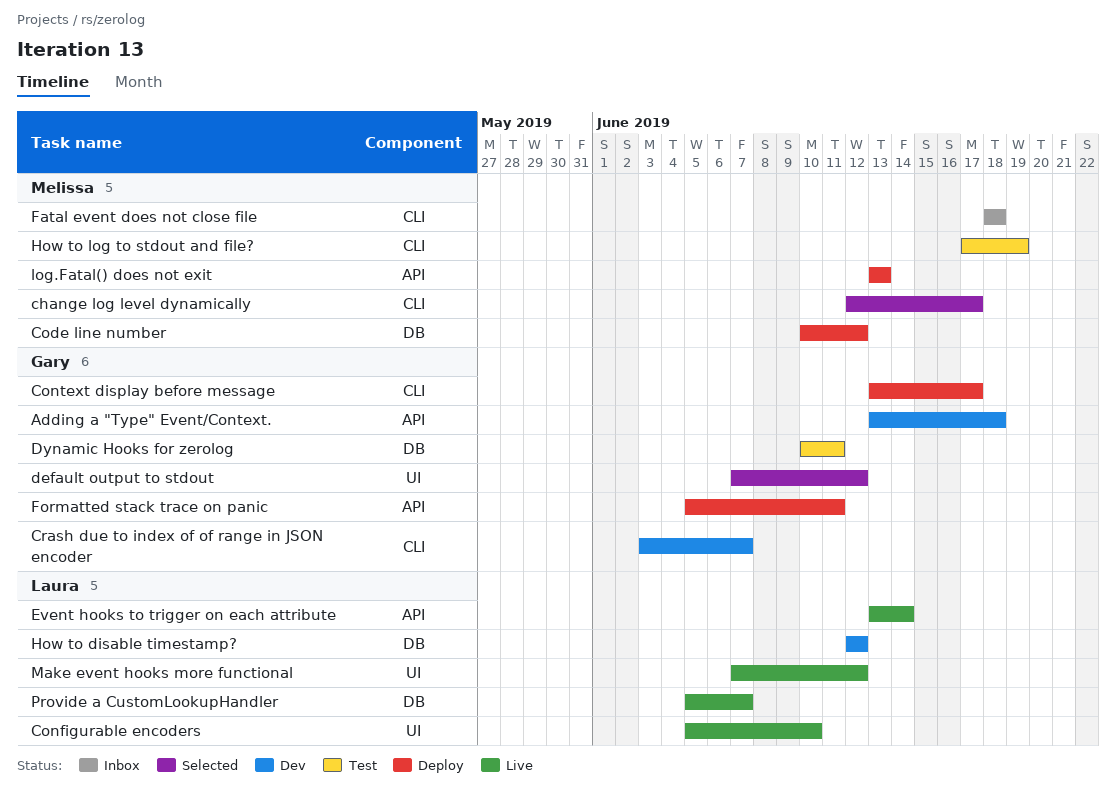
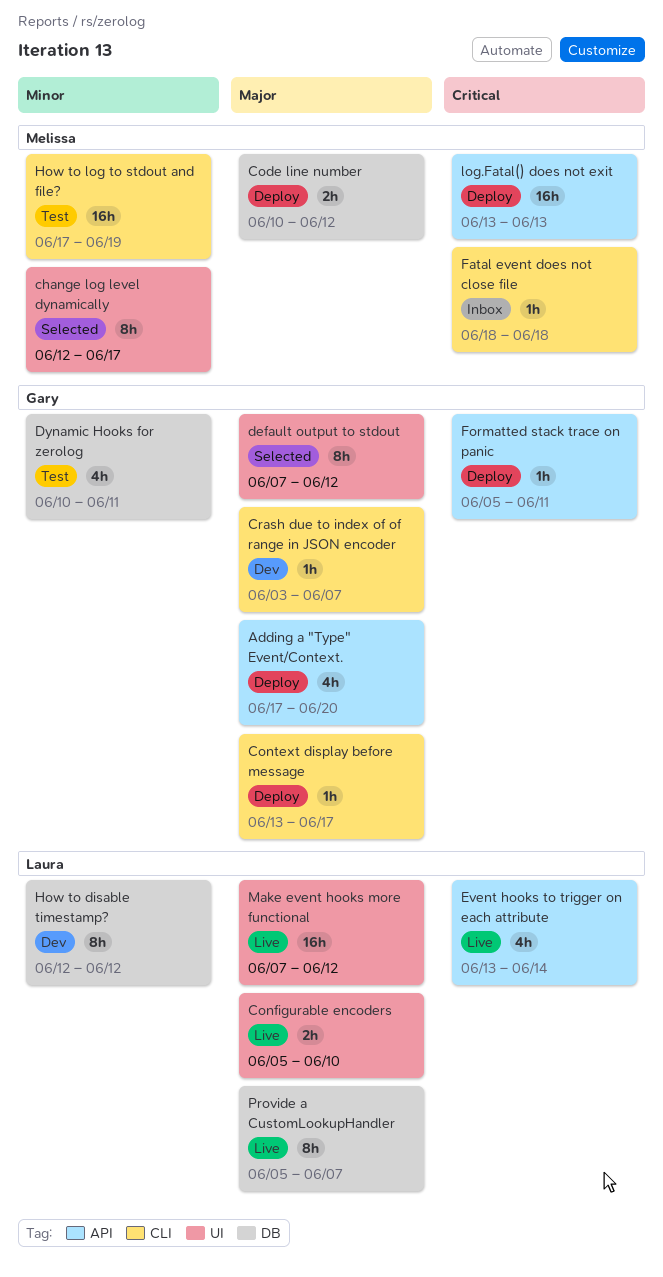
Adding a "Type" Event/Context., status: Dev -> Deploy
Adding a "Type" Event/Context., start: Jun 13 -> Jun 17
Adding a "Type" Event/Context., due: Jun 18 -> Jun 20
change log level dynamically, label: CLI -> UI

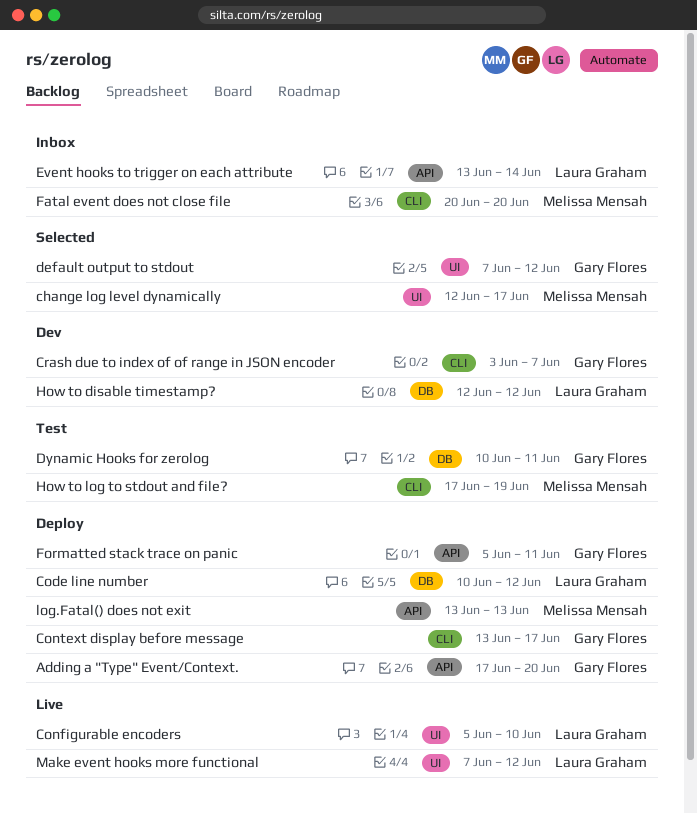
Code line number, owner: Melissa Mensah -> Laura Graham
Event hooks to trigger on each attribute, status: Live -> Inbox
Fatal event does not close file, start: Jun 18 -> Jun 20
Fatal event does not close file, due: Jun 18 -> Jun 20
Provide a CustomLookupHandler: present -> none

